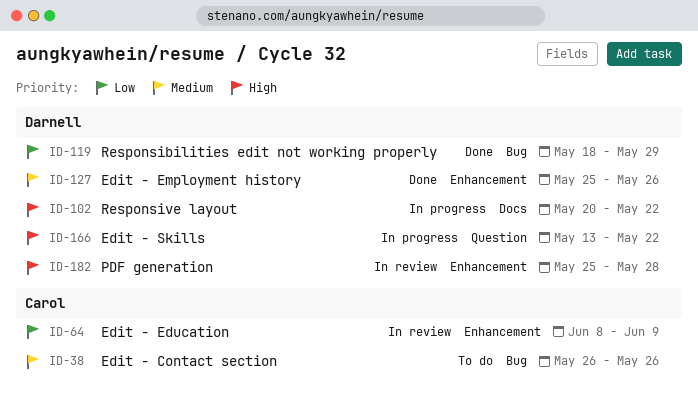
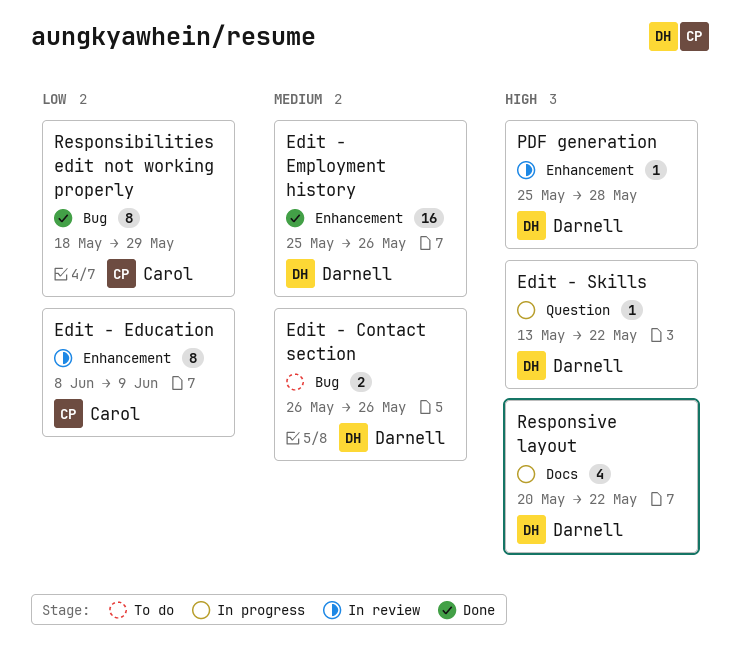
Edit - Contact section, owner: Carol -> Darnell
Responsibilities edit not working properly, owner: Darnell -> Carol

